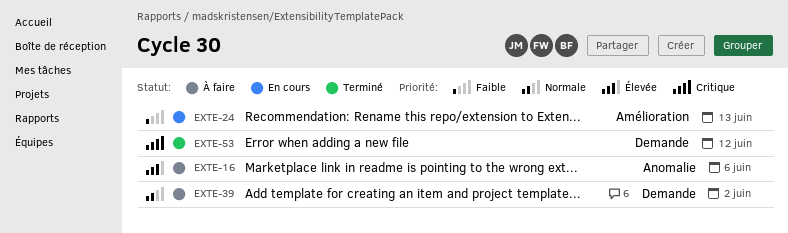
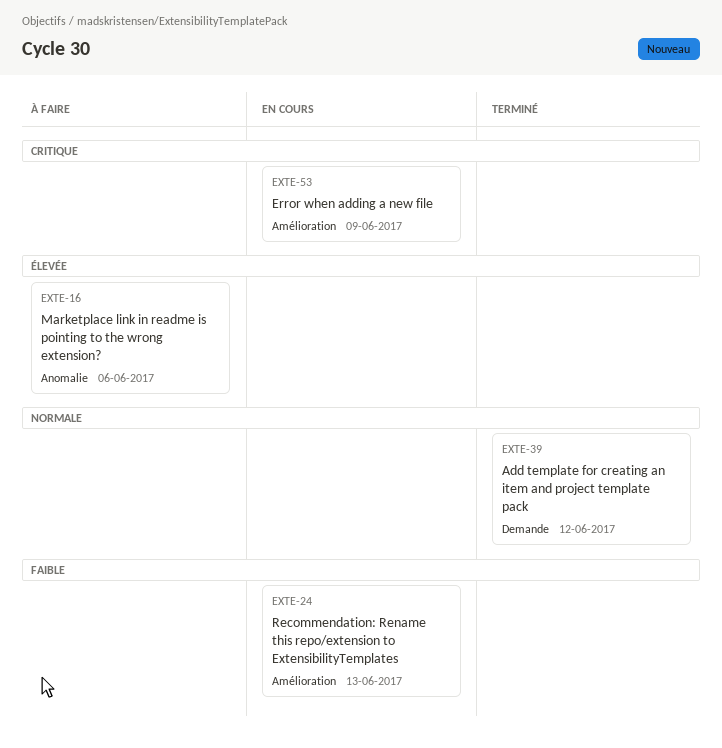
EXTE-39, status: À faire -> Terminé
EXTE-39, due: Jun 2 -> Jun 12
EXTE-53, status: Terminé -> En cours
EXTE-53, label: Demande -> Amélioration
EXTE-53, due: Jun 12 -> Jun 9

